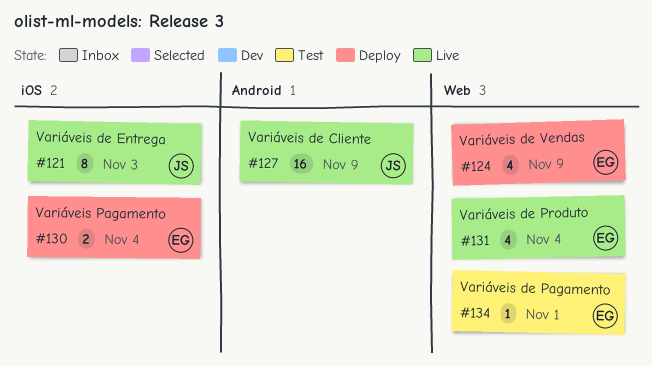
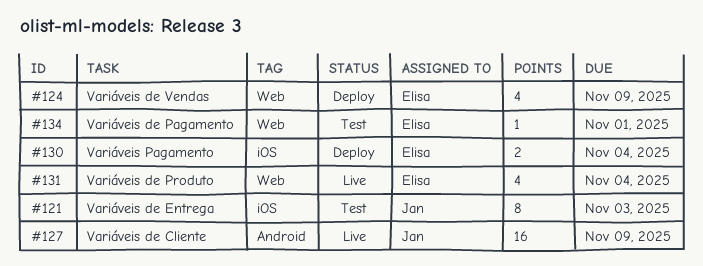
#121, status: Live -> Test

